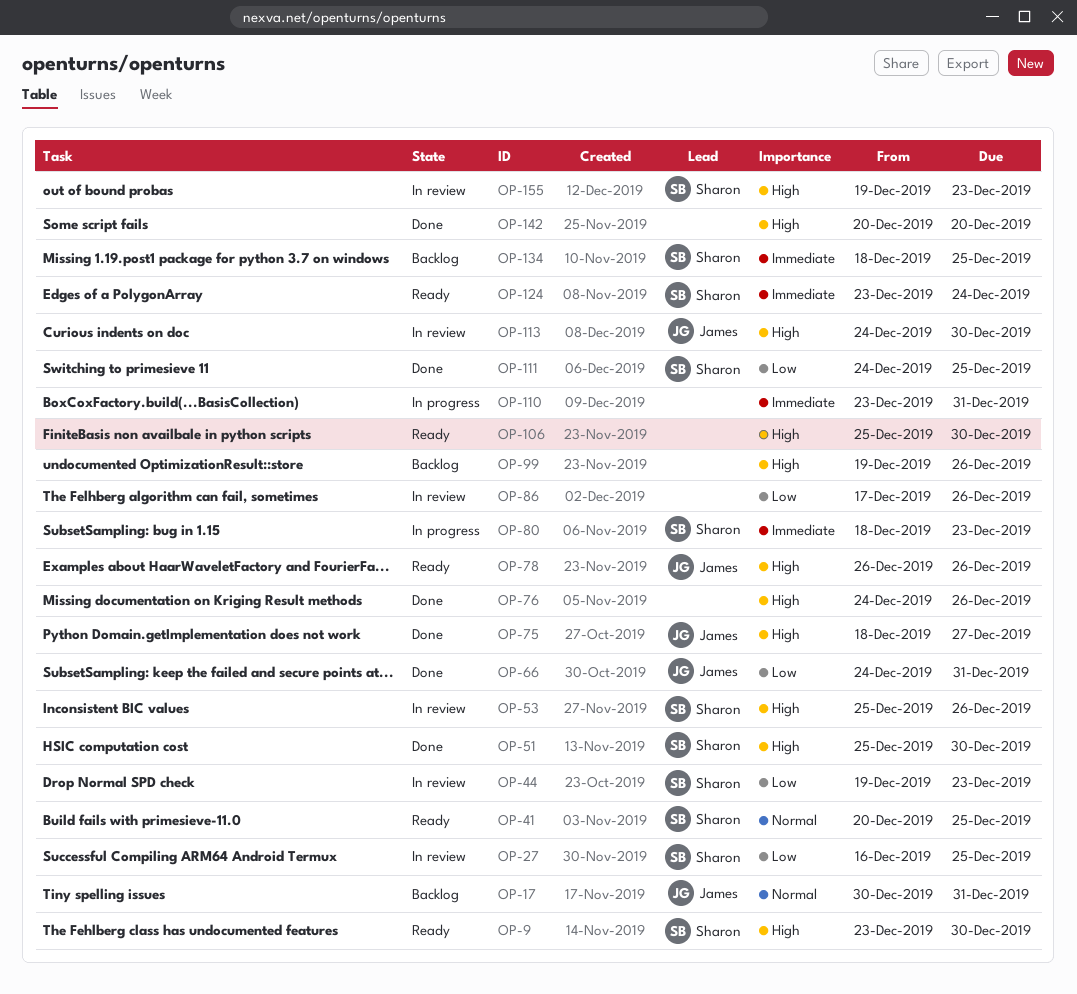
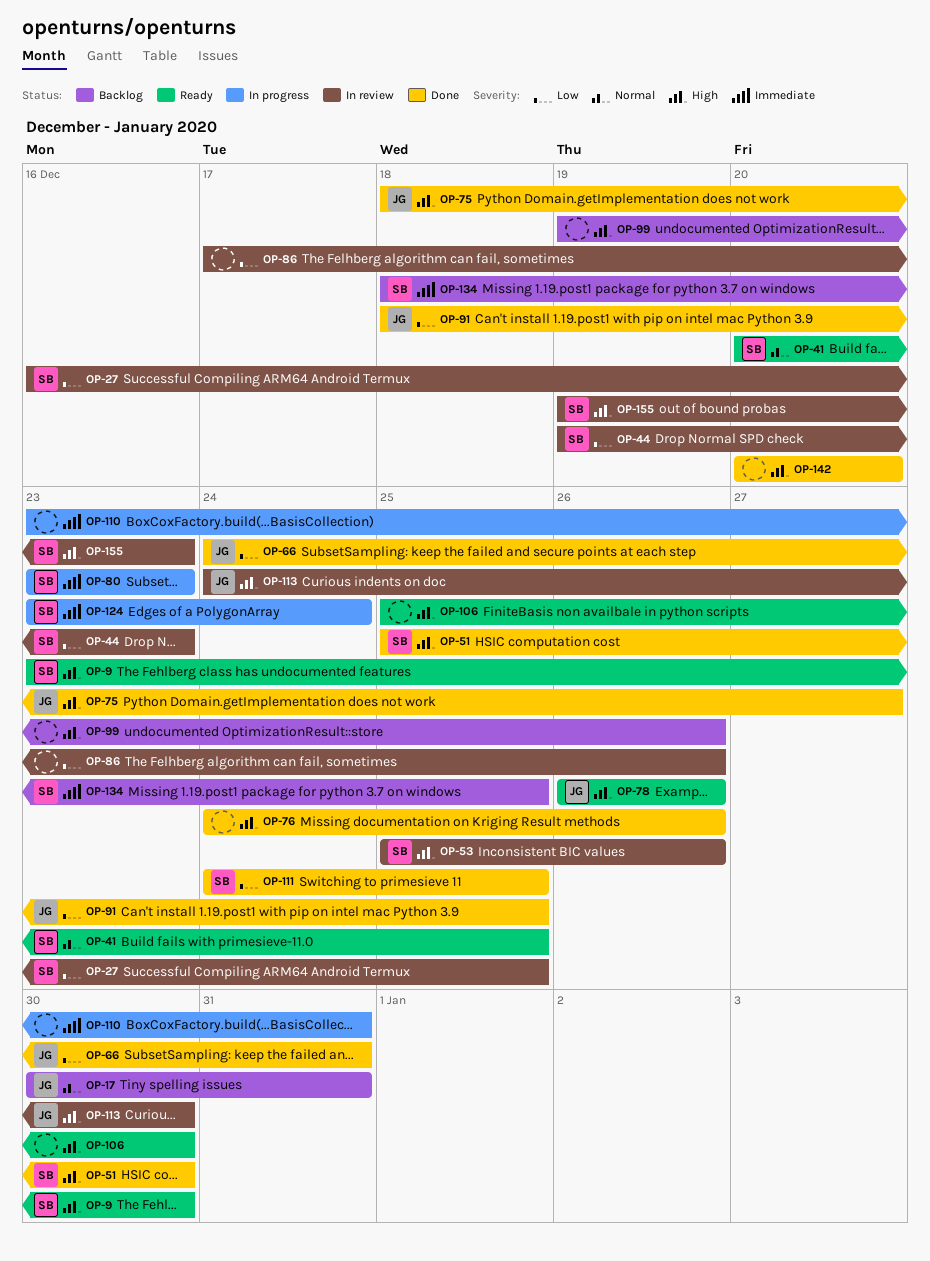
OP-80, start: Dec 18 -> Dec 23
OP-91: none -> present
OP-124, status: Ready -> In progress

